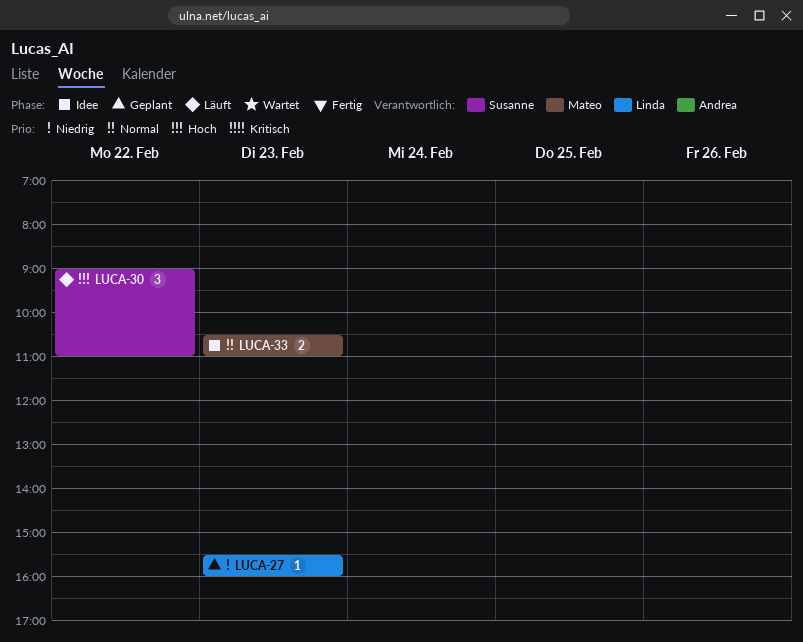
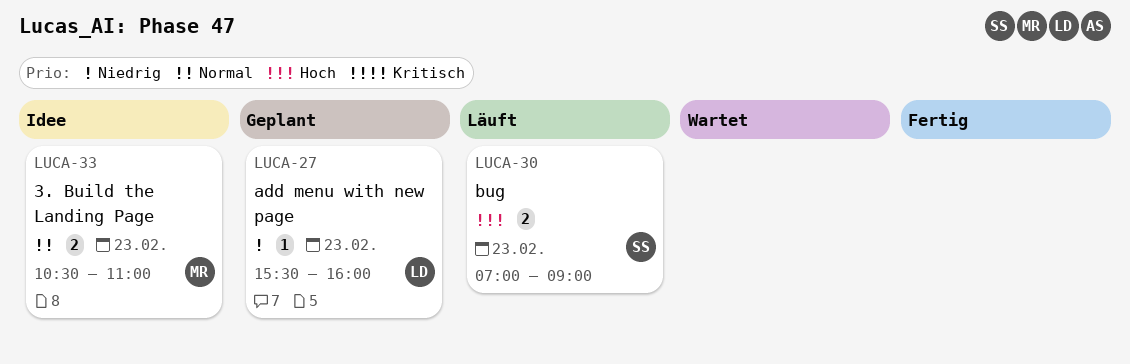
LUCA-30, estimate: 3 -> 2
LUCA-30, day: Feb 22 -> Feb 23
LUCA-30, begins: 09:00 -> 07:00
LUCA-30, ends: 11:00 -> 09:00

